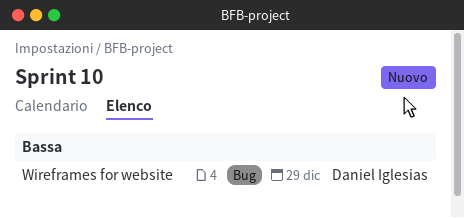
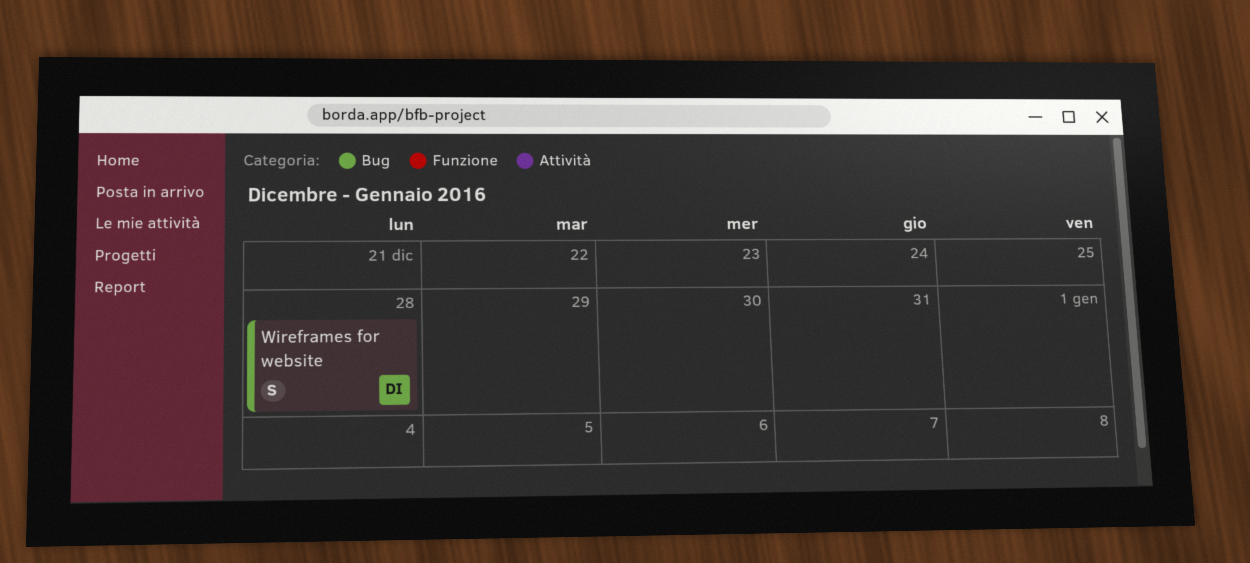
Wireframes for website, due: Dec 29 -> Dec 28

